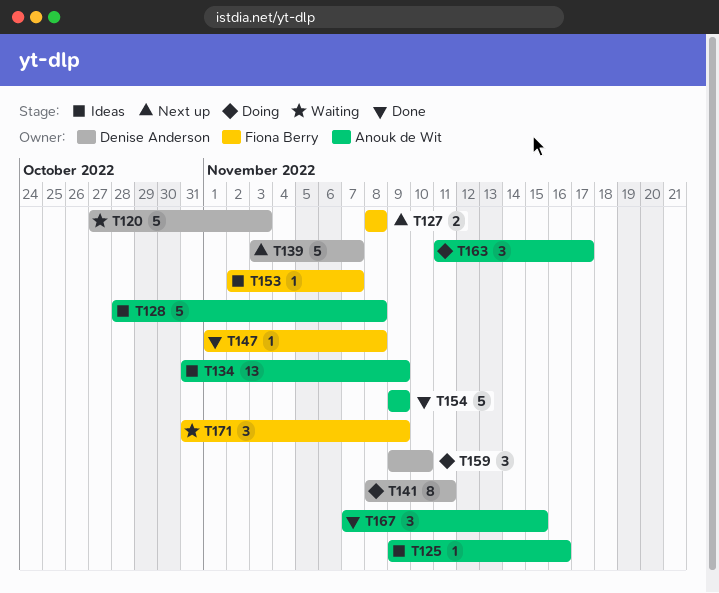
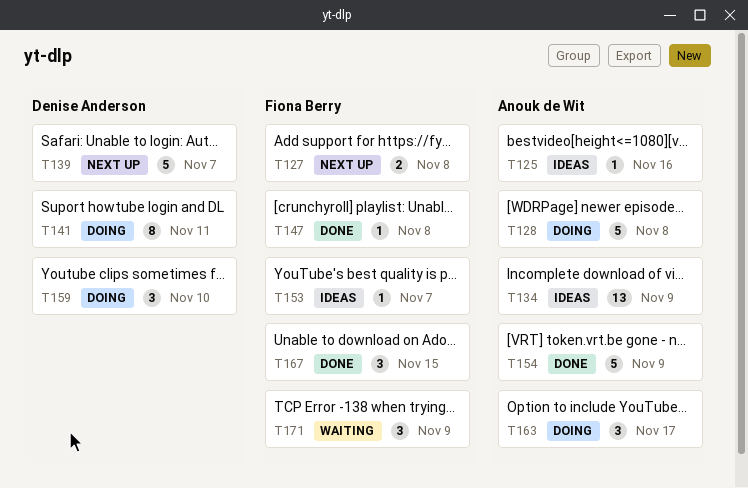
T120: present -> none
T128, status: Ideas -> Doing
T167, owner: Anouk de Wit -> Fiona Berry

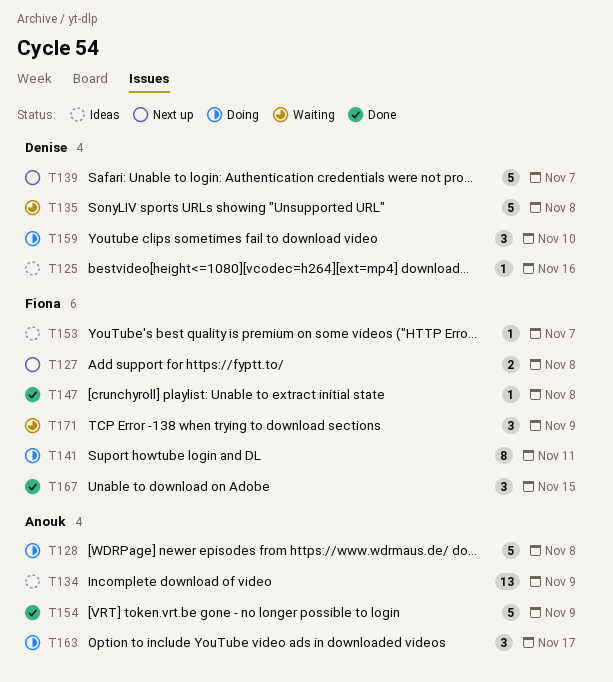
T125, owner: Anouk de Wit -> Denise Anderson
T135: none -> present
T141, owner: Denise Anderson -> Fiona Berry

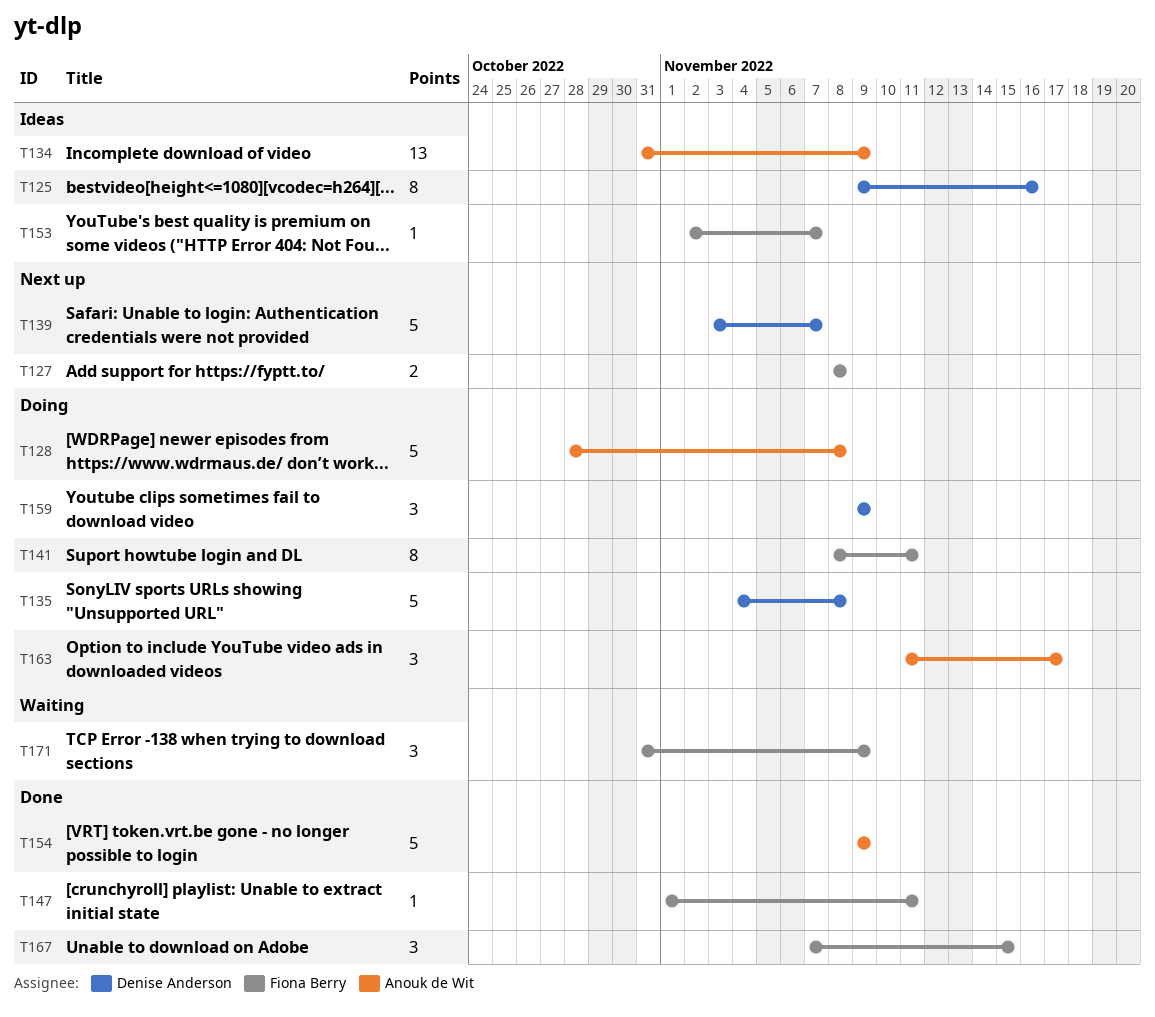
T125, estimate: 1 -> 8
T135, status: Waiting -> Doing
T147, due: Nov 8 -> Nov 11
T159, due: Nov 10 -> Nov 9

